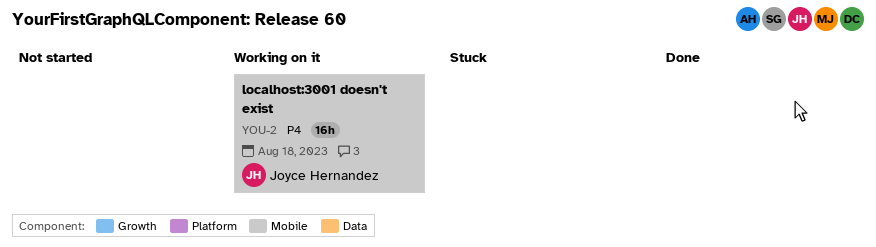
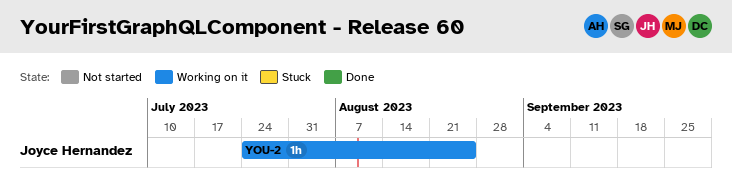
YOU-2, estimate: 16h -> 1h
YOU-2, due: Aug 18 -> Aug 25

